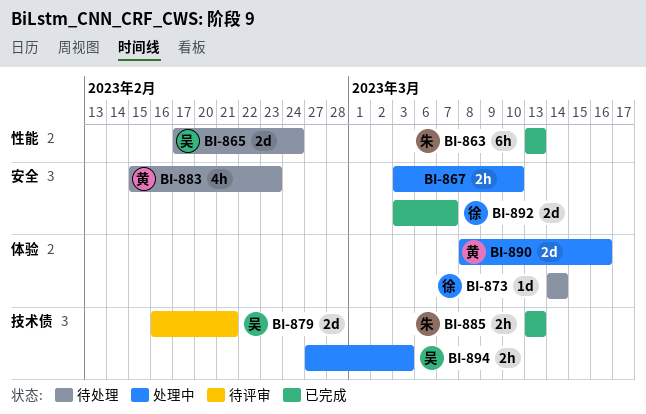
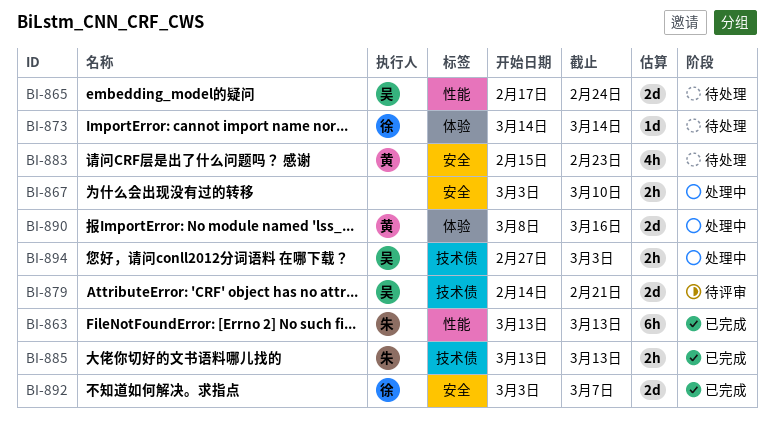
BI-879, start: Feb 16 -> Feb 14

